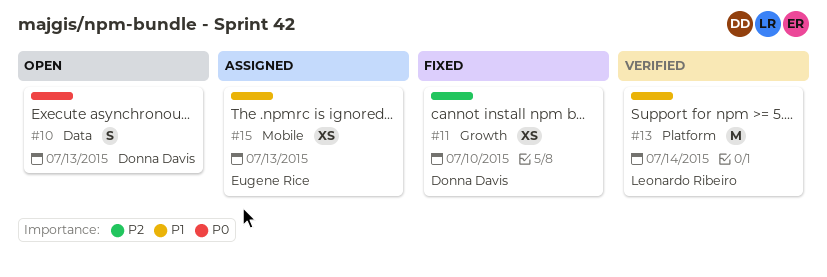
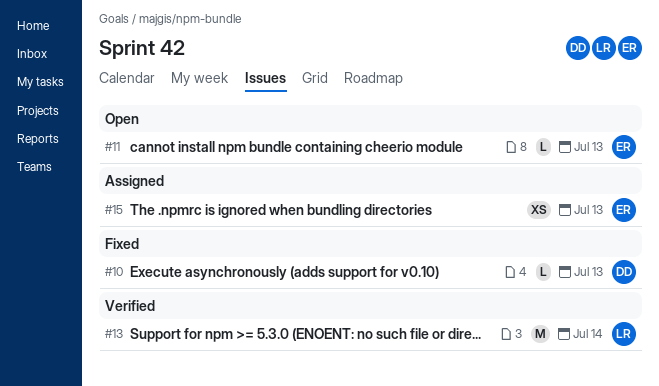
#10, status: Open -> Fixed
#10, estimate: S -> L
#11, status: Fixed -> Open
#11, owner: Donna Davis -> Eugene Rice
#11, estimate: XS -> L
#11, due: Jul 10 -> Jul 13

